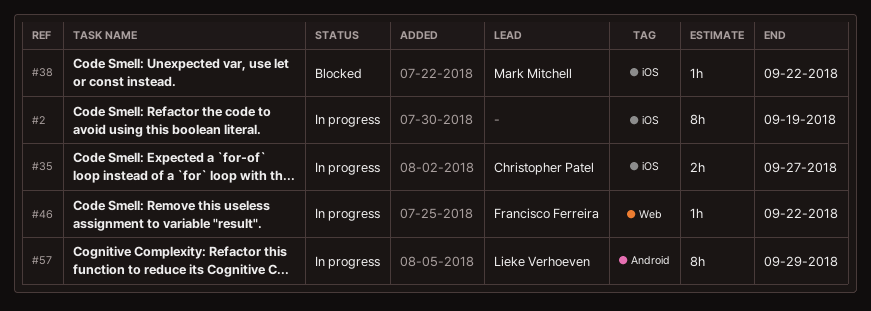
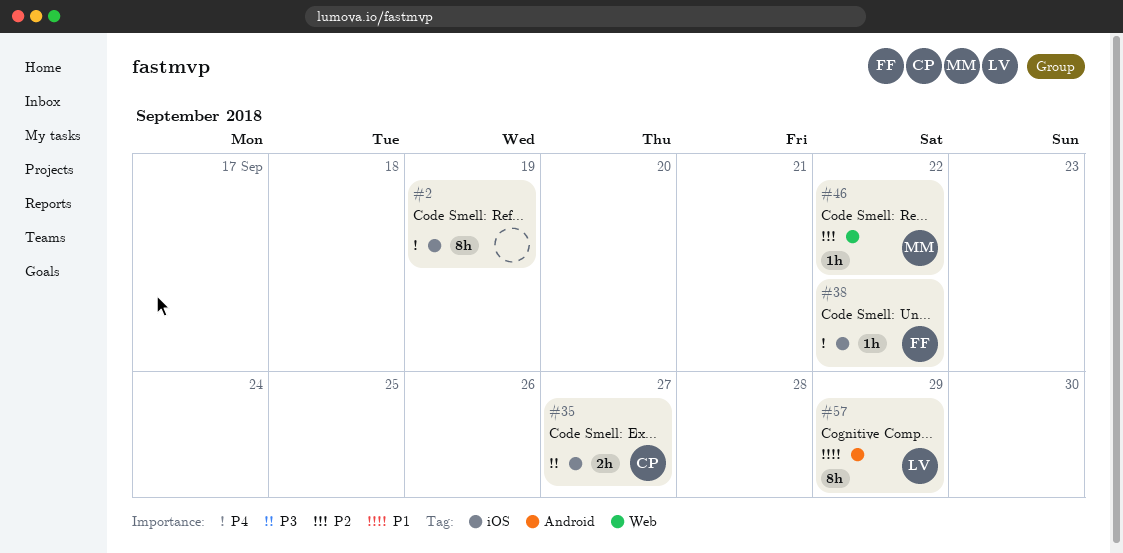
#38, owner: Mark Mitchell -> Francisco Ferreira
#46, owner: Francisco Ferreira -> Mark Mitchell

